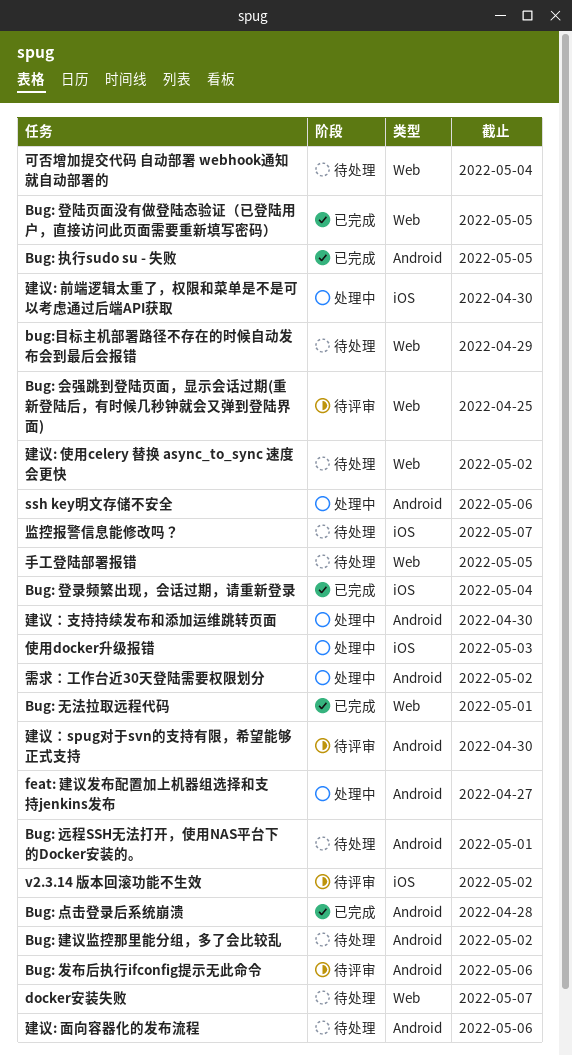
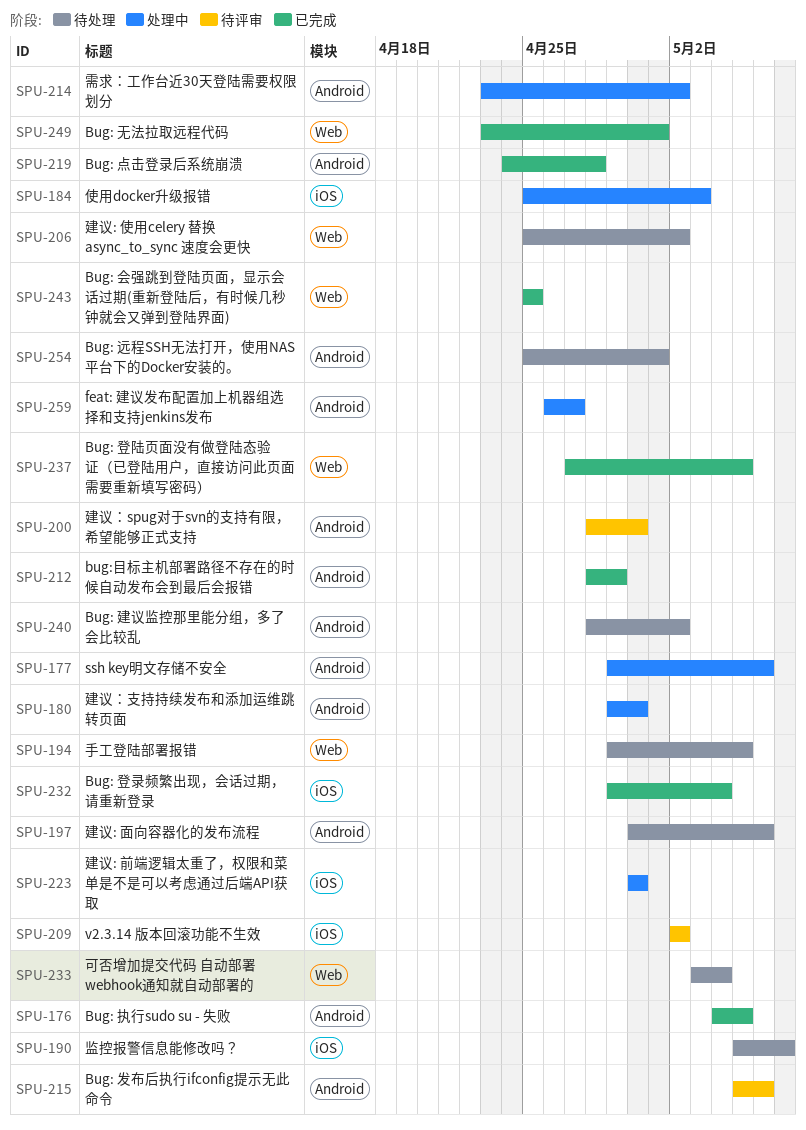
Bug: 会强跳到登陆页面，显示会话过期(重新登陆后，有时候几秒钟就会又弹到登陆界面), status: 待评审 -> 已完成
bug:目标主机部署路径不存在的时候自动发布会到最后会报错, status: 待处理 -> 已完成
bug:目标主机部署路径不存在的时候自动发布会到最后会报错, label: Web -> Android
docker安装失败: present -> none

